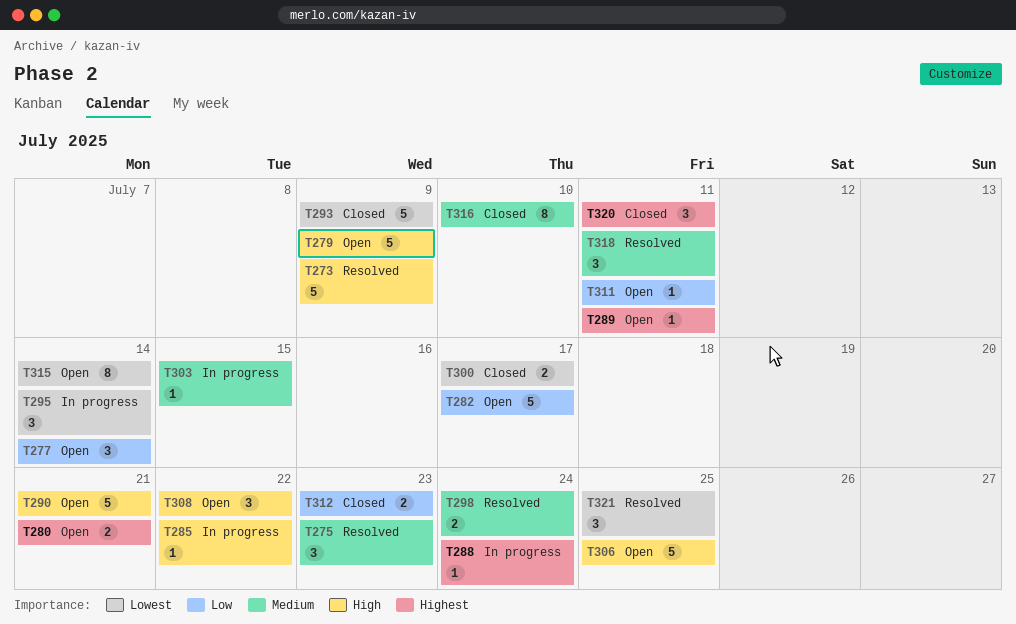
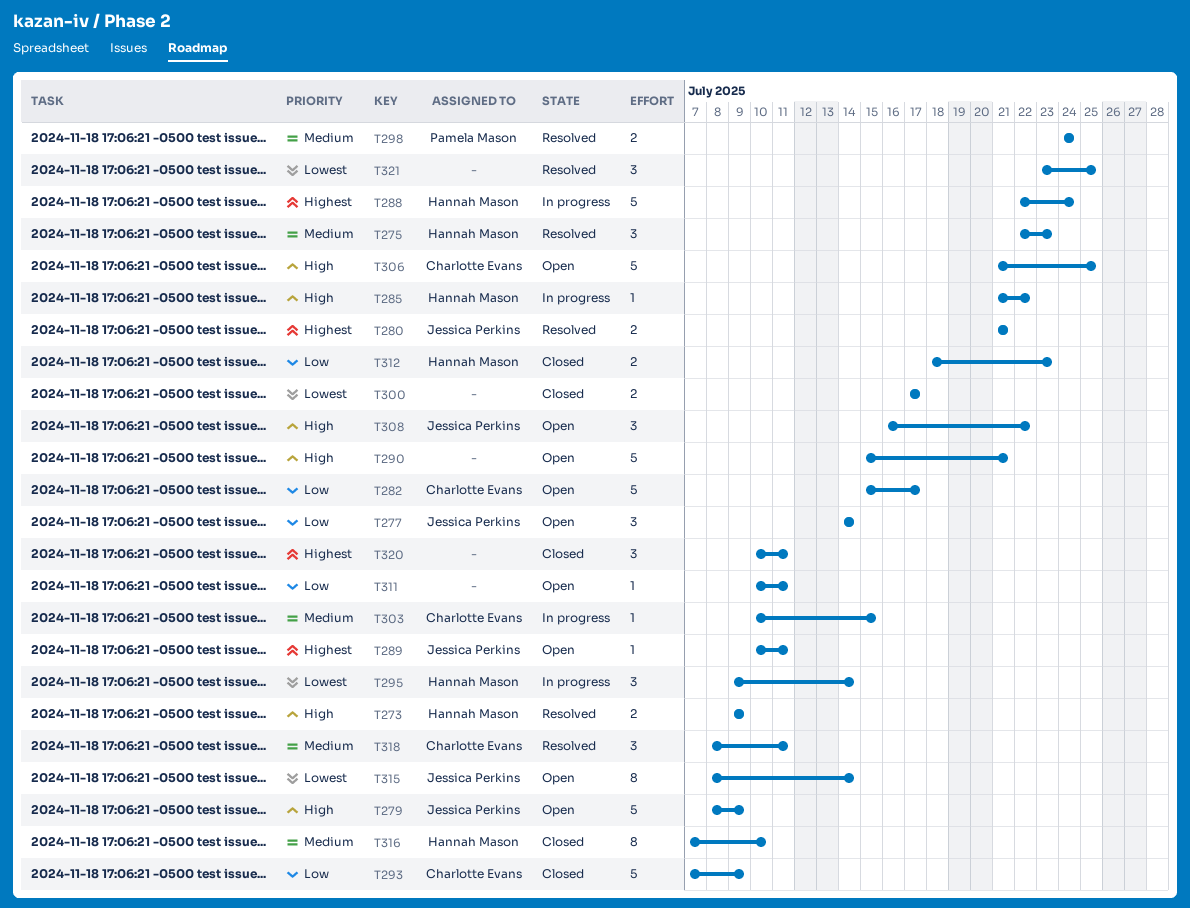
T273, estimate: 5 -> 2
T280, status: Open -> Resolved
T288, estimate: 1 -> 5
T293, priority: Lowest -> Low

